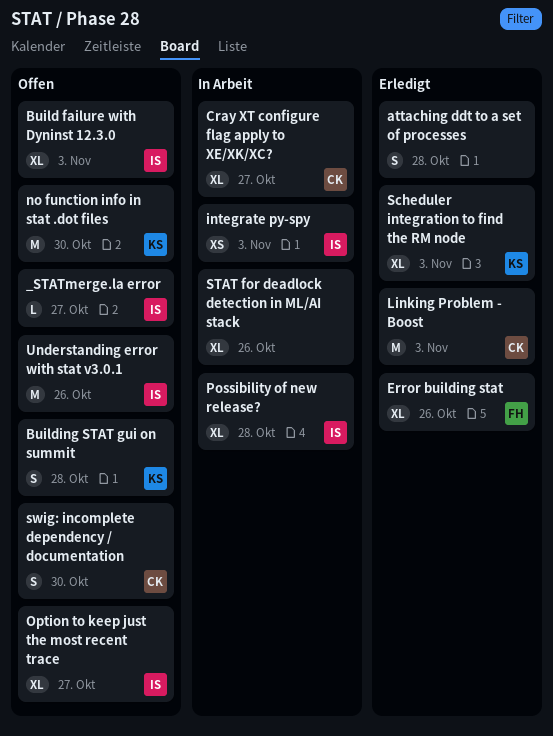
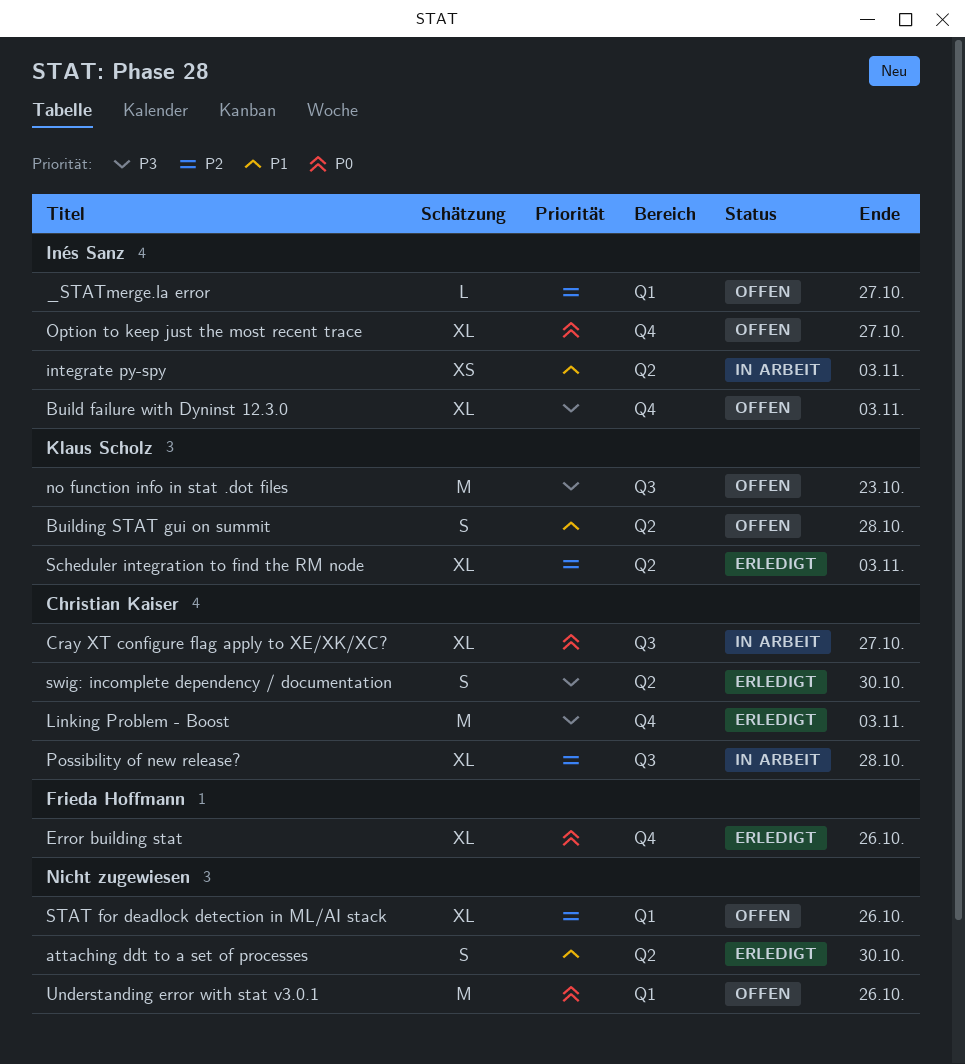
attaching ddt to a set of processes, due: Oct 28 -> Oct 30
no function info in stat .dot files, due: Oct 30 -> Oct 23
Possibility of new release?, owner: Inés Sanz -> Christian Kaiser
STAT for deadlock detection in ML/AI stack, status: In Arbeit -> Offen
swig: incomplete dependency / documentation, status: Offen -> Erledigt
Understanding error with stat v3.0.1, owner: Inés Sanz -> none

